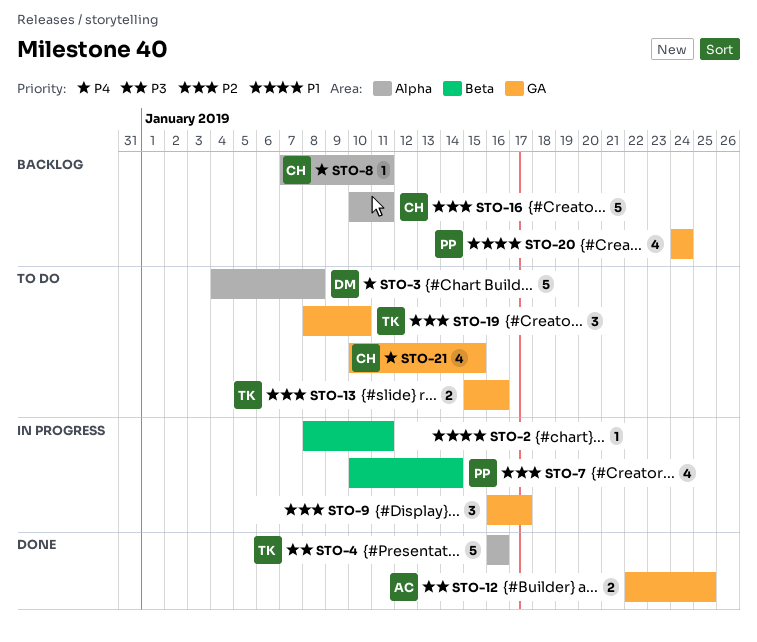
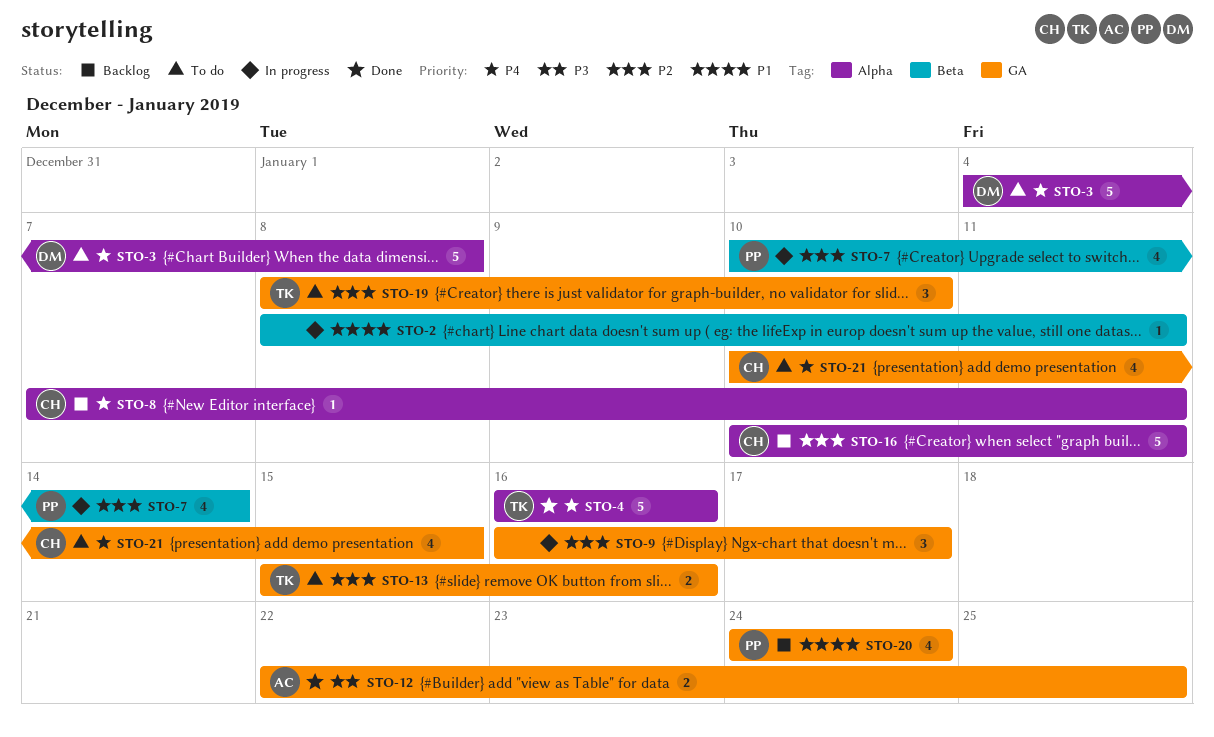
STO-4, priority: P3 -> P4

